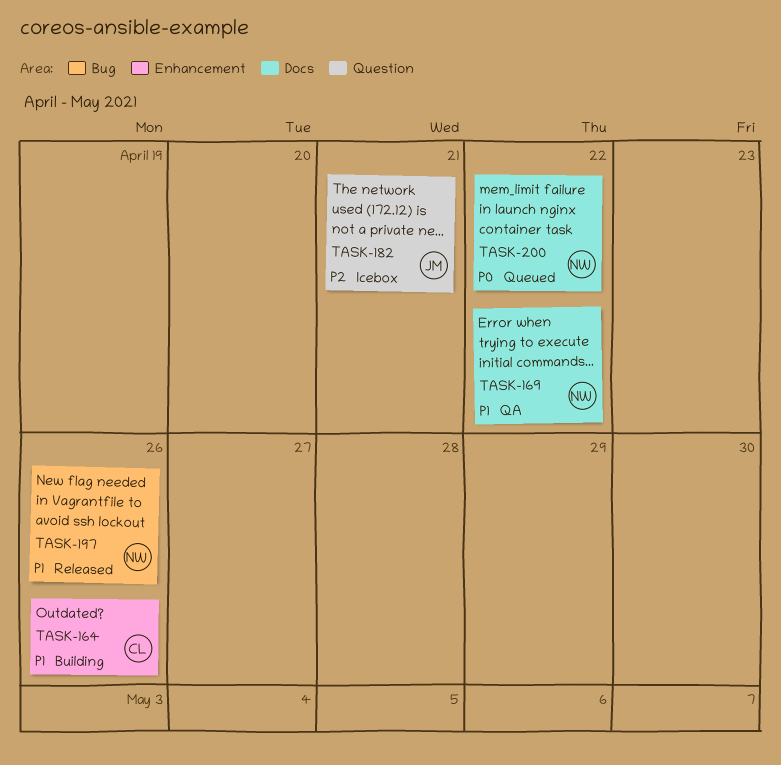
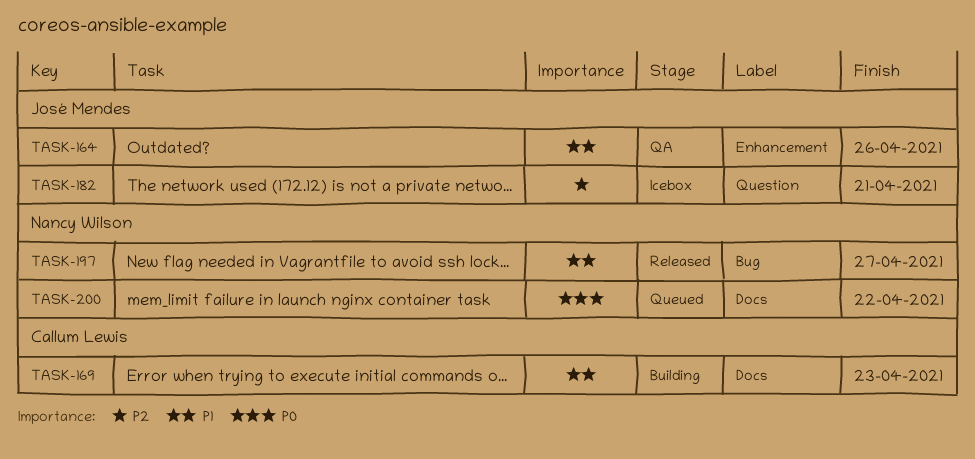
TASK-164, status: Building -> QA
TASK-164, owner: Callum Lewis -> José Mendes
TASK-169, status: QA -> Building
TASK-169, owner: Nancy Wilson -> Callum Lewis
TASK-169, due: Apr 22 -> Apr 23
TASK-197, due: Apr 26 -> Apr 27

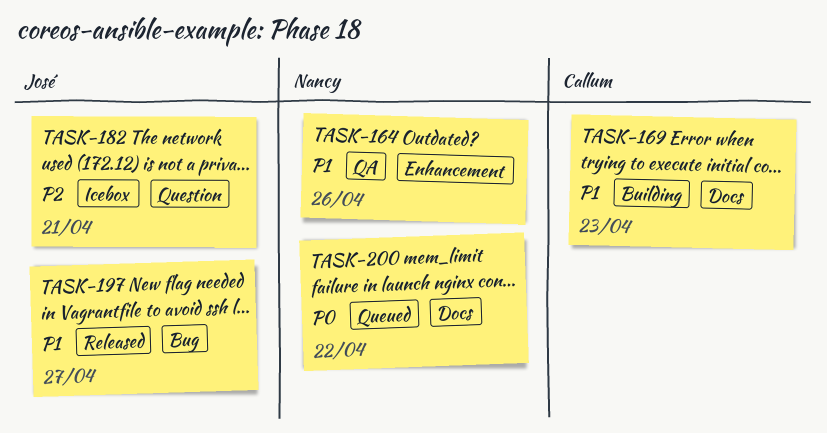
TASK-164, owner: José Mendes -> Nancy Wilson
TASK-197, owner: Nancy Wilson -> José Mendes

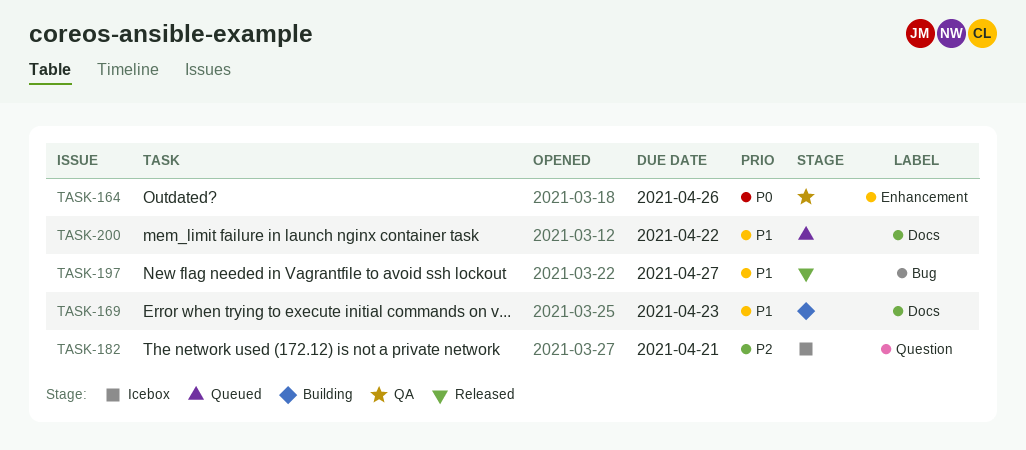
TASK-164, priority: P1 -> P0
TASK-200, priority: P0 -> P1

